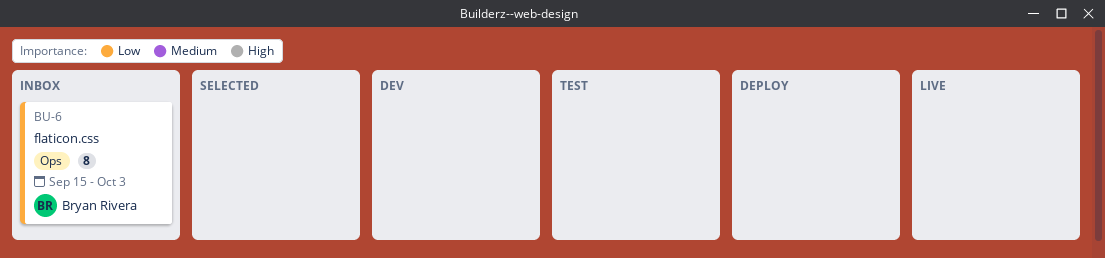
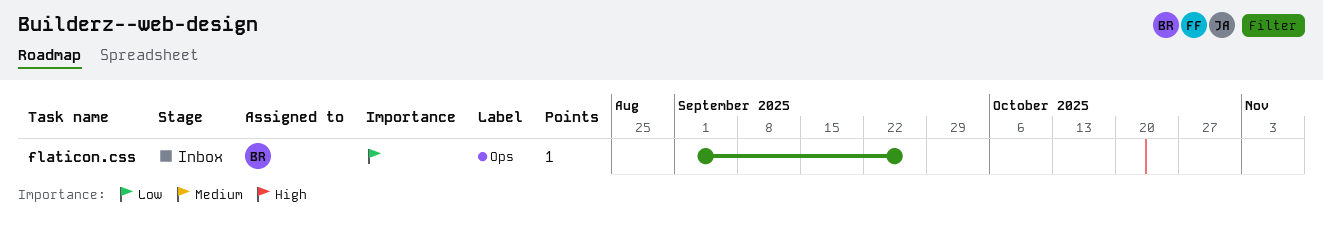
flaticon.css, estimate: 8 -> 1
flaticon.css, start: Sep 15 -> Sep 1
flaticon.css, due: Oct 3 -> Sep 26

